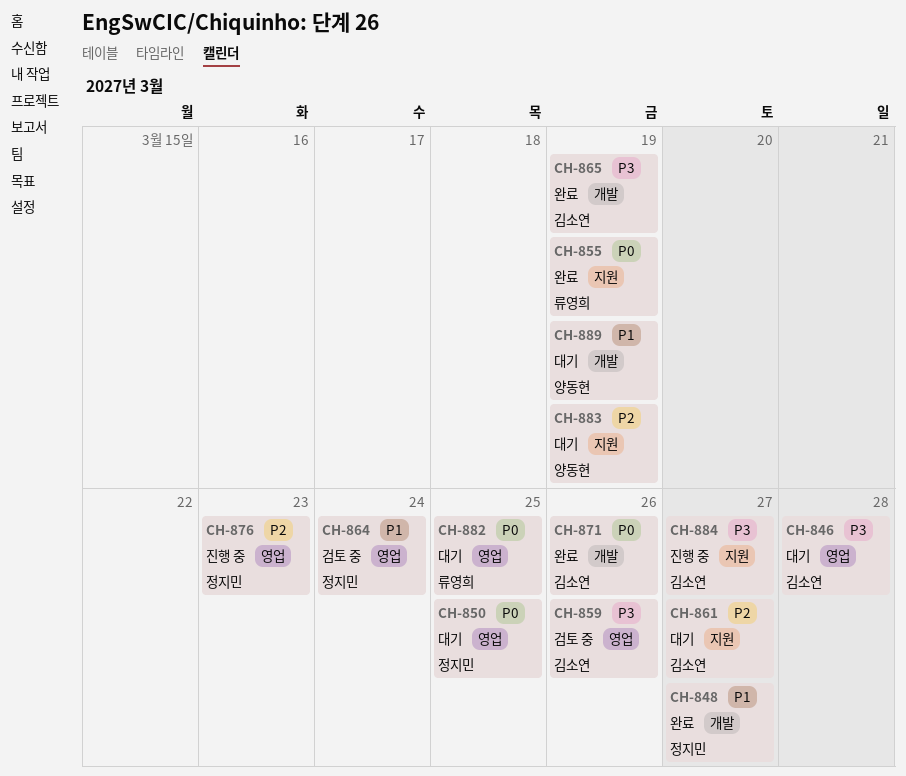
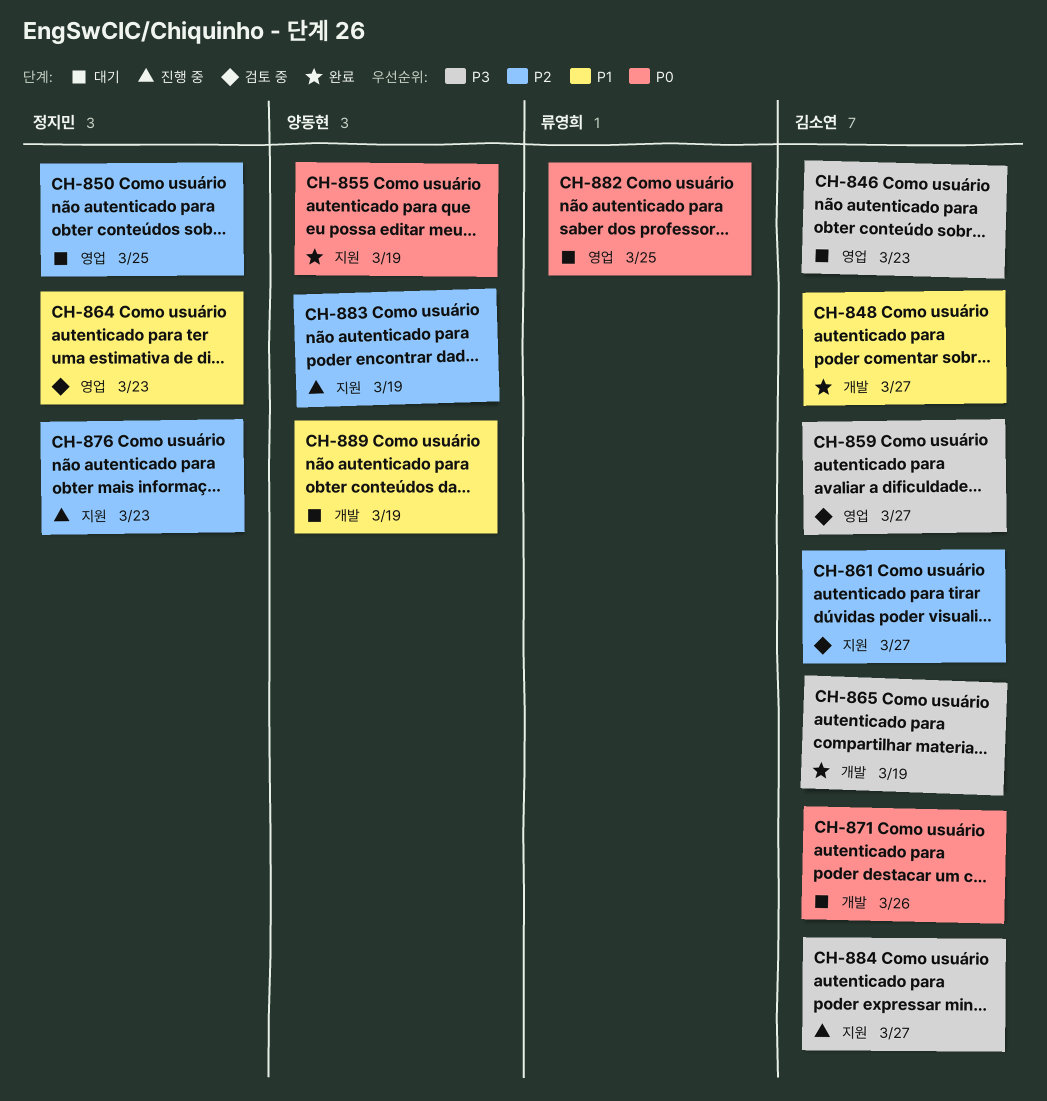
CH-846, due: Mar 28 -> Mar 23
CH-848, owner: 정지민 -> 김소연
CH-850, priority: P0 -> P2
CH-855, owner: 류영희 -> 양동현
CH-859, due: Mar 26 -> Mar 27
CH-861, status: 대기 -> 검토 중
CH-864, due: Mar 24 -> Mar 23
CH-871, status: 완료 -> 대기
CH-876, label: 영업 -> 지원
CH-883, status: 대기 -> 진행 중

